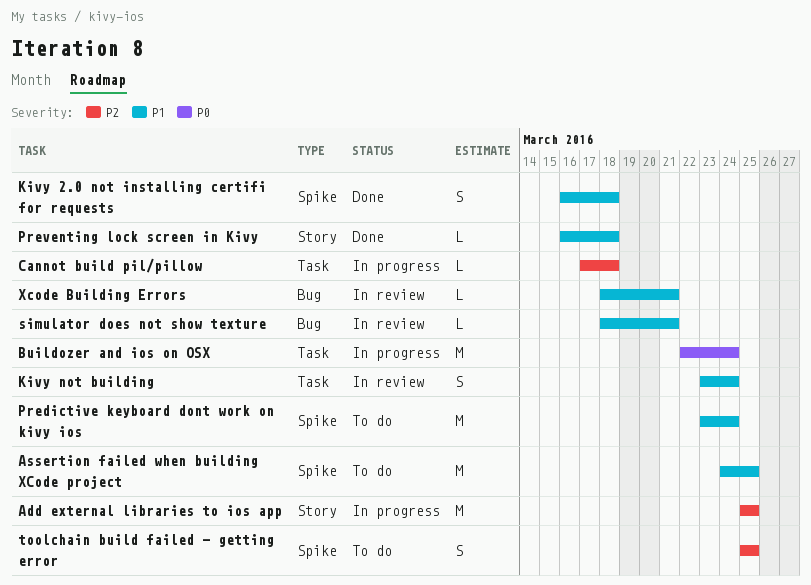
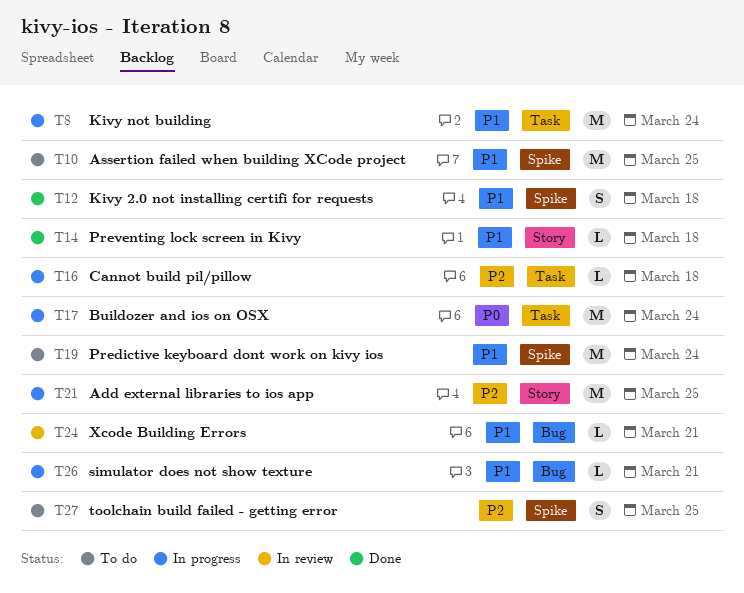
Kivy not building, status: In review -> In progress
Kivy not building, estimate: S -> M
simulator does not show texture, status: In review -> In progress

